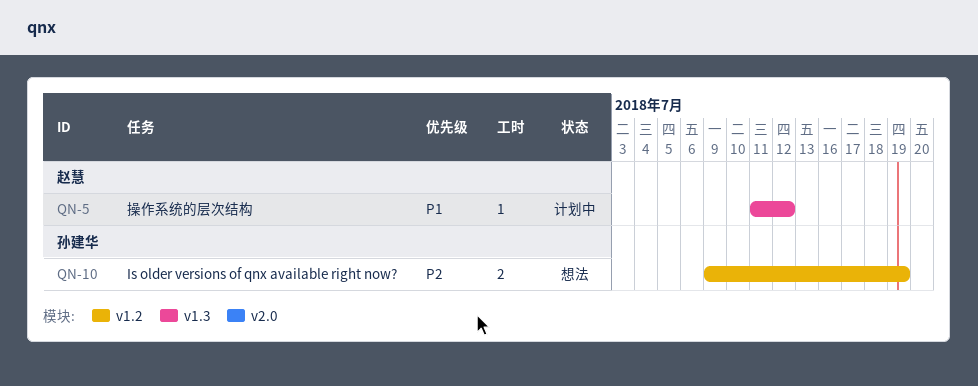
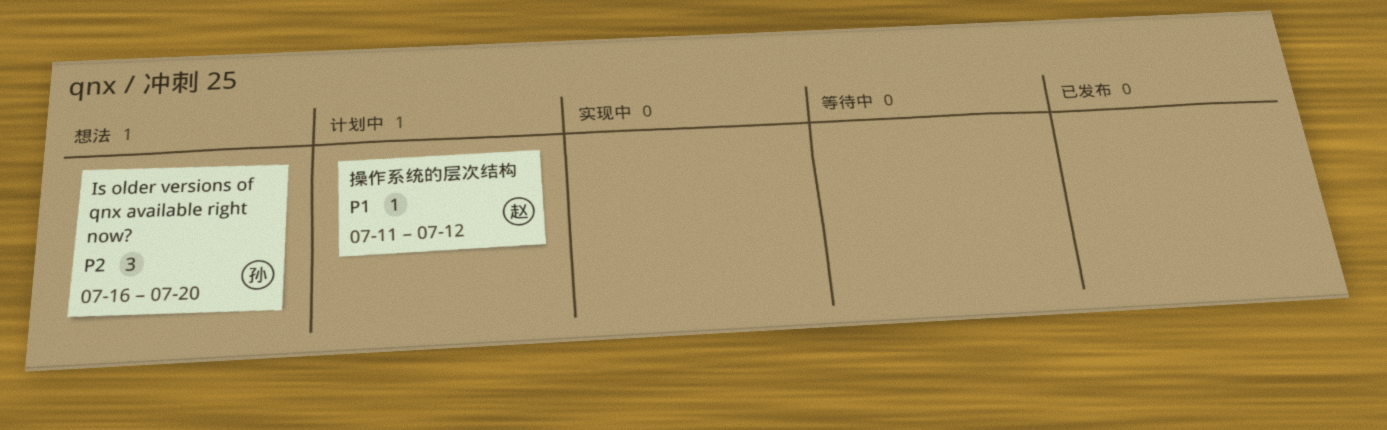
Is older versions of qnx available right now?, estimate: 2 -> 3
Is older versions of qnx available right now?, start: Jul 9 -> Jul 16
Is older versions of qnx available right now?, due: Jul 19 -> Jul 20

